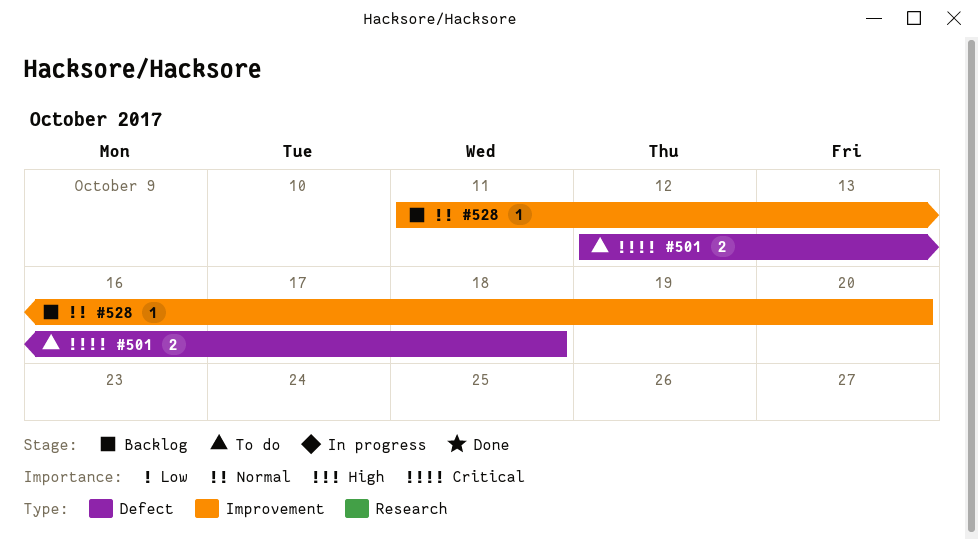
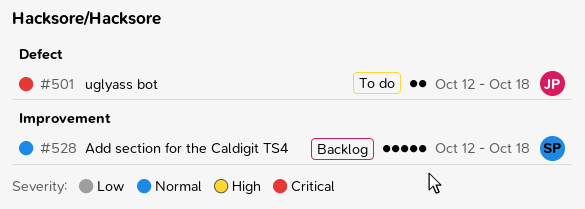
#528, estimate: 1 -> 5
#528, start: Oct 11 -> Oct 12
#528, due: Oct 20 -> Oct 18

